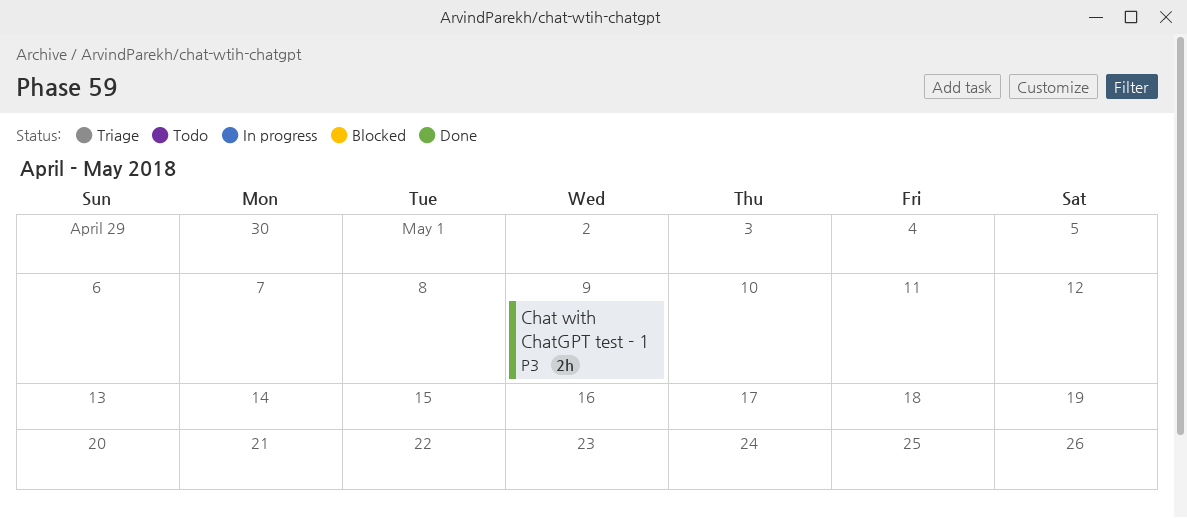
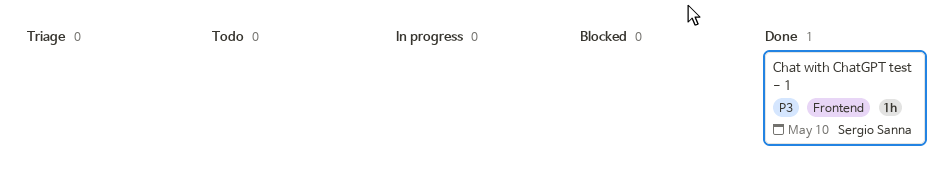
Chat with ChatGPT test - 1, estimate: 2h -> 1h
Chat with ChatGPT test - 1, due: May 9 -> May 10

